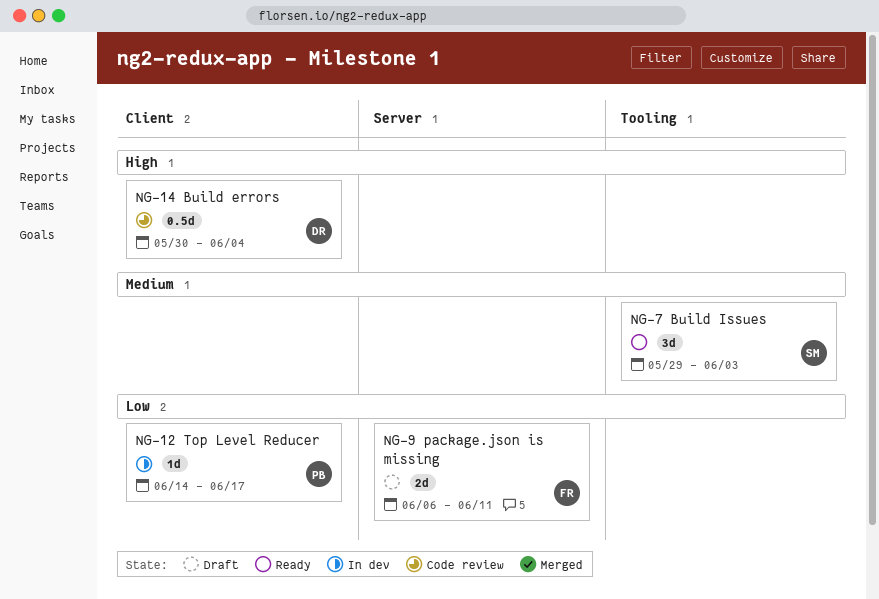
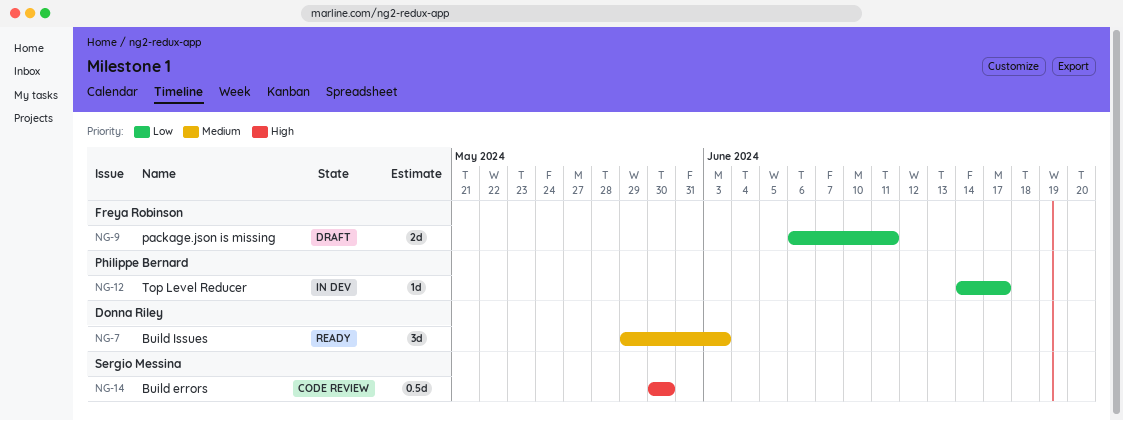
NG-7, owner: Sergio Messina -> Donna Riley
NG-14, owner: Donna Riley -> Sergio Messina
NG-14, due: Jun 4 -> May 30

